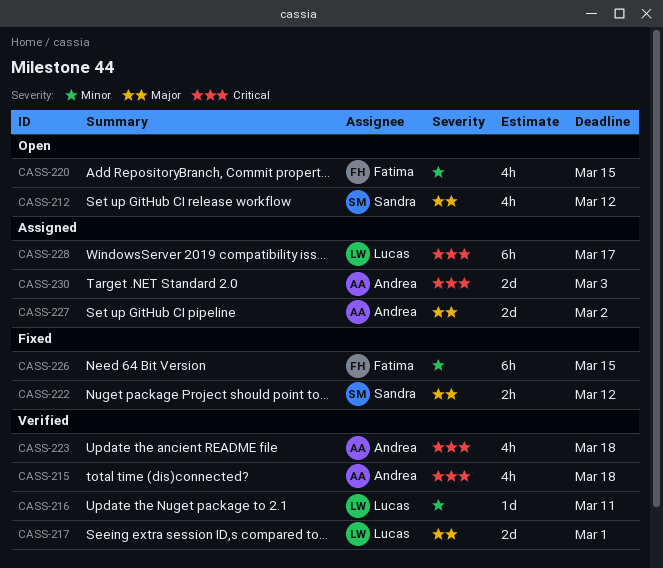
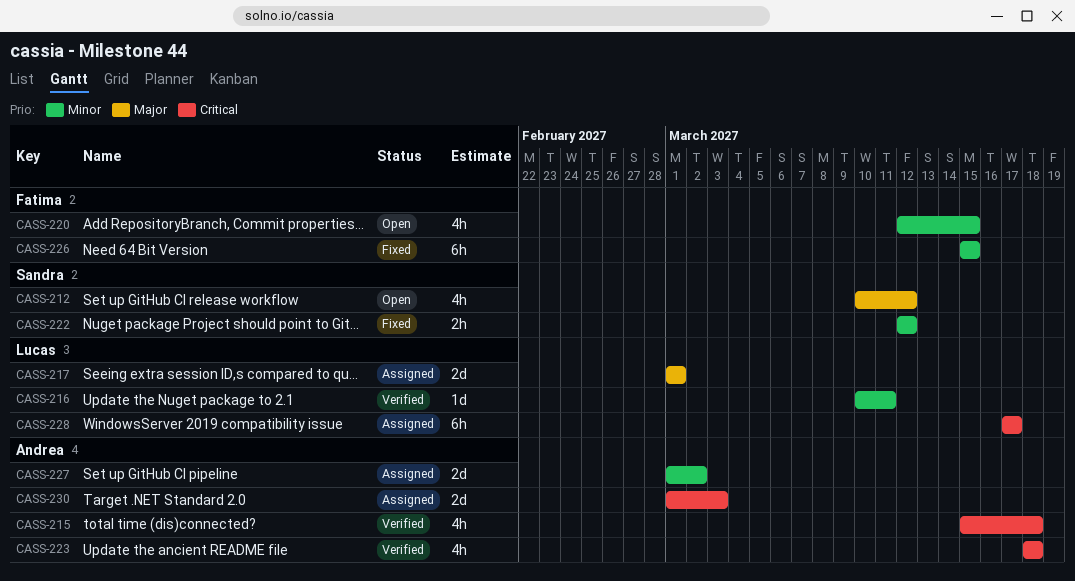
CASS-217, status: Verified -> Assigned
CASS-222, priority: Major -> Minor
CASS-227, priority: Major -> Minor

